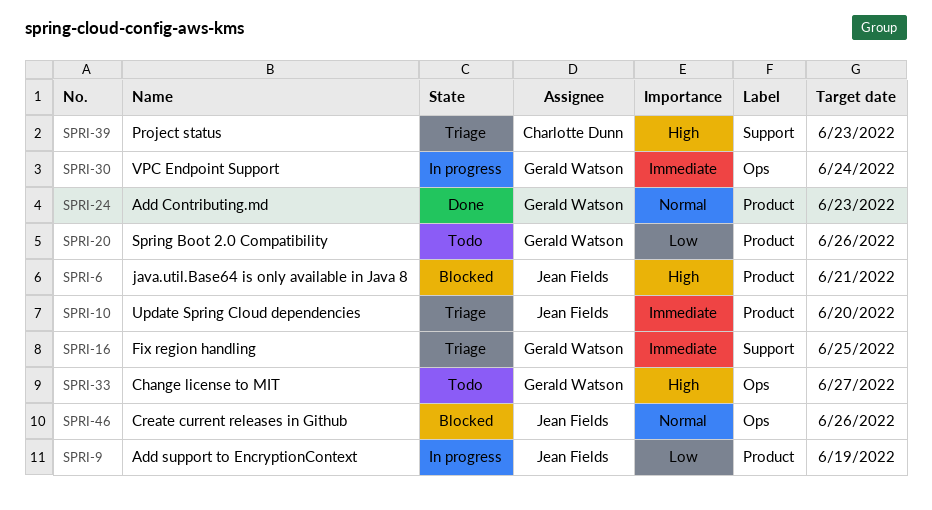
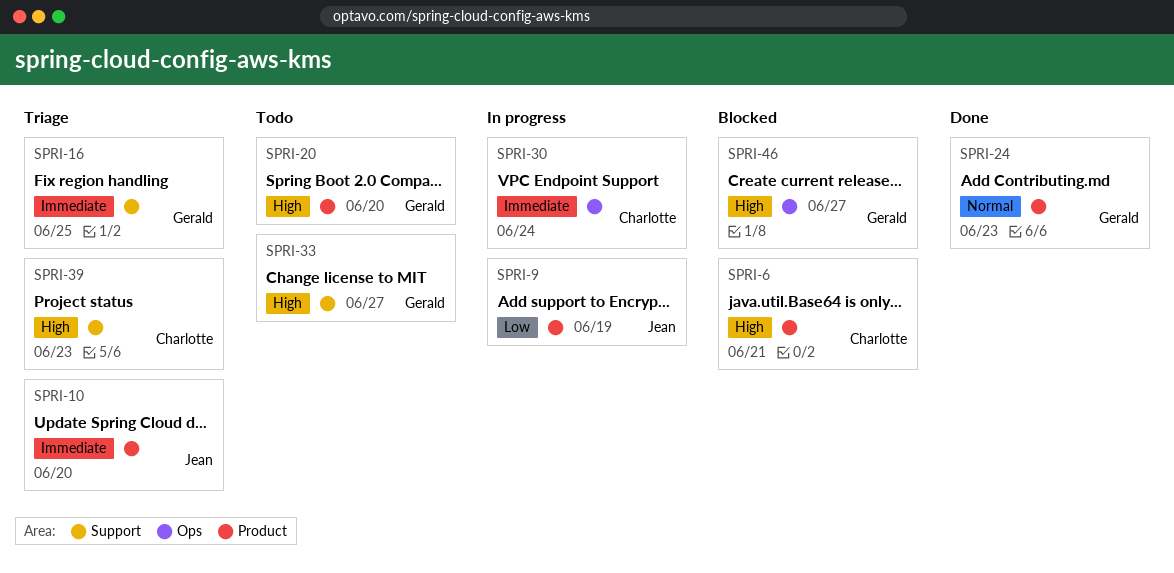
SPRI-6, owner: Jean Fields -> Charlotte Dunn
SPRI-20, priority: Low -> High
SPRI-20, due: Jun 26 -> Jun 20
SPRI-30, owner: Gerald Watson -> Charlotte Dunn
SPRI-33, label: Ops -> Support
SPRI-46, owner: Jean Fields -> Gerald Watson
SPRI-46, priority: Normal -> High
SPRI-46, due: Jun 26 -> Jun 27

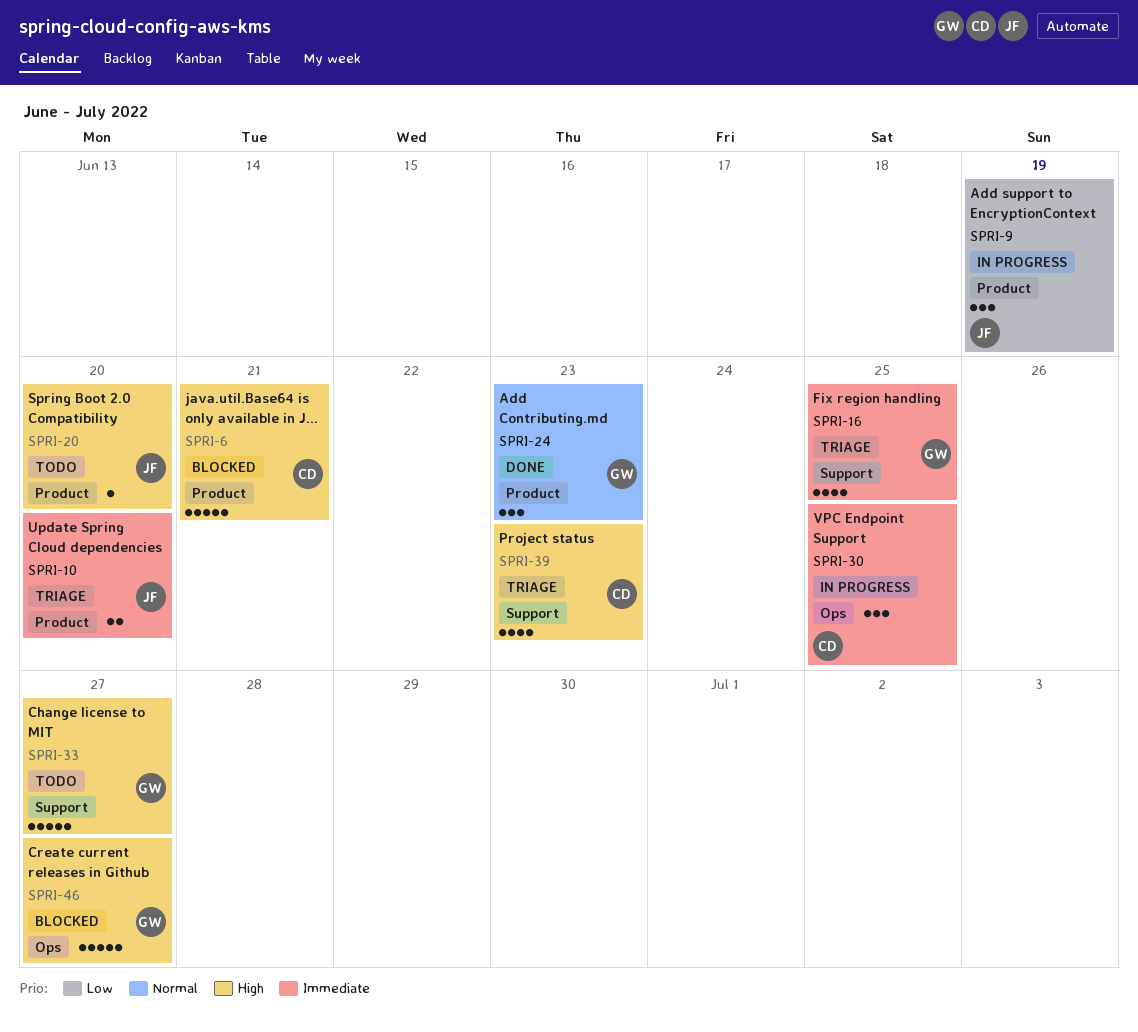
SPRI-20, owner: Gerald -> Jean
SPRI-30, due: Jun 24 -> Jun 25

